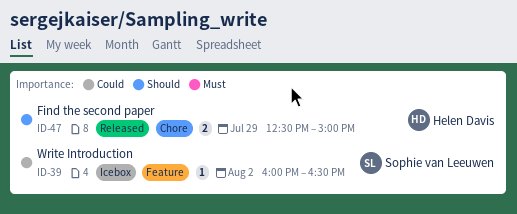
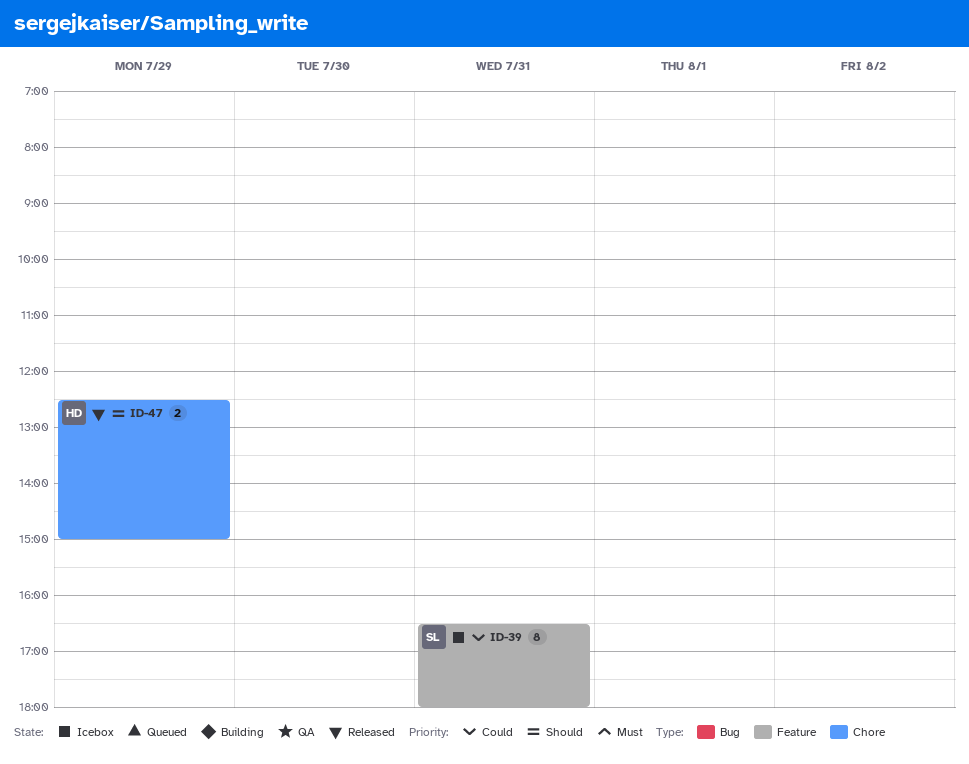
ID-39, estimate: 1 -> 8
ID-39, day: Aug 2 -> Jul 31
ID-39, begins: 16:00 -> 16:30
ID-39, ends: 16:30 -> 18:00

